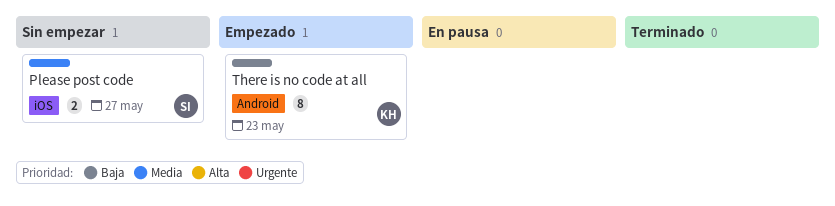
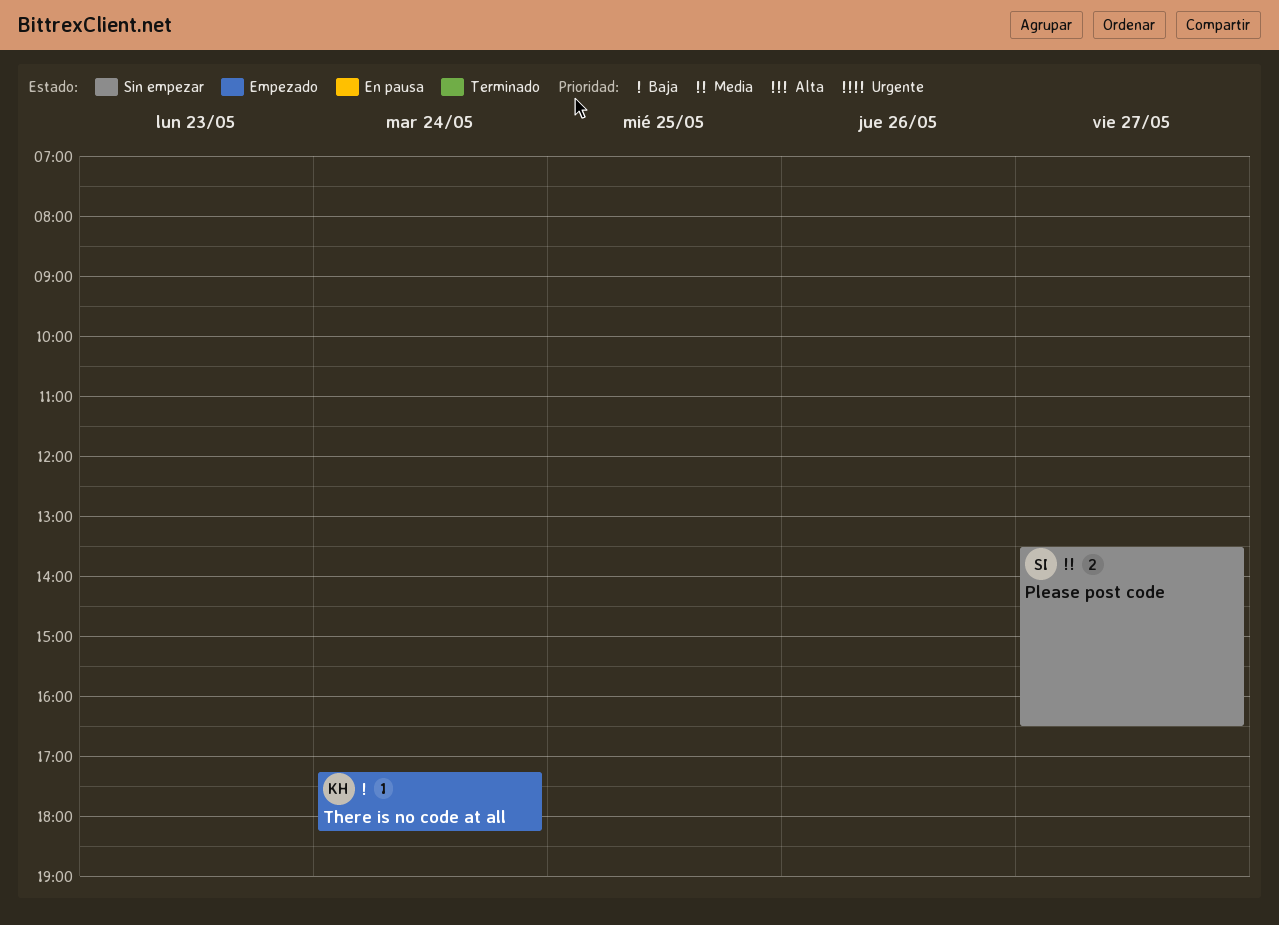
There is no code at all, estimate: 8 -> 1
There is no code at all, day: May 23 -> May 24

